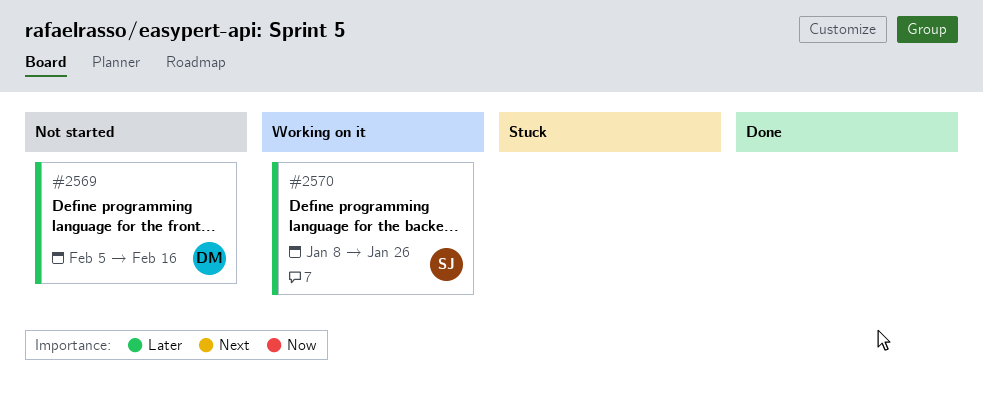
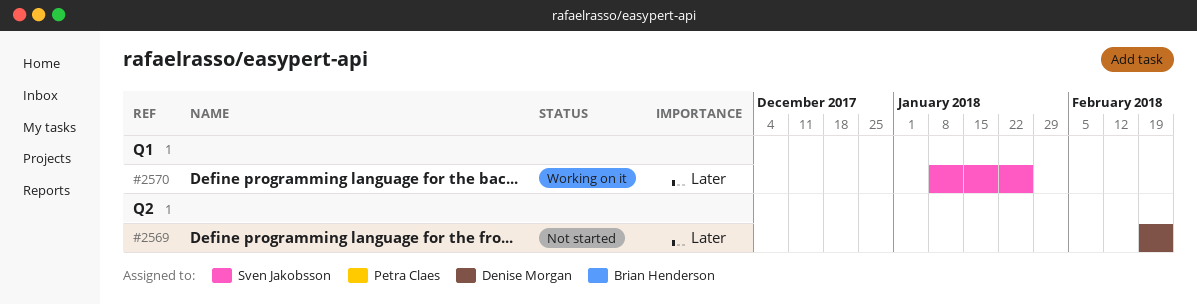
#2569, start: Feb 5 -> Feb 19
#2569, due: Feb 16 -> Feb 23

